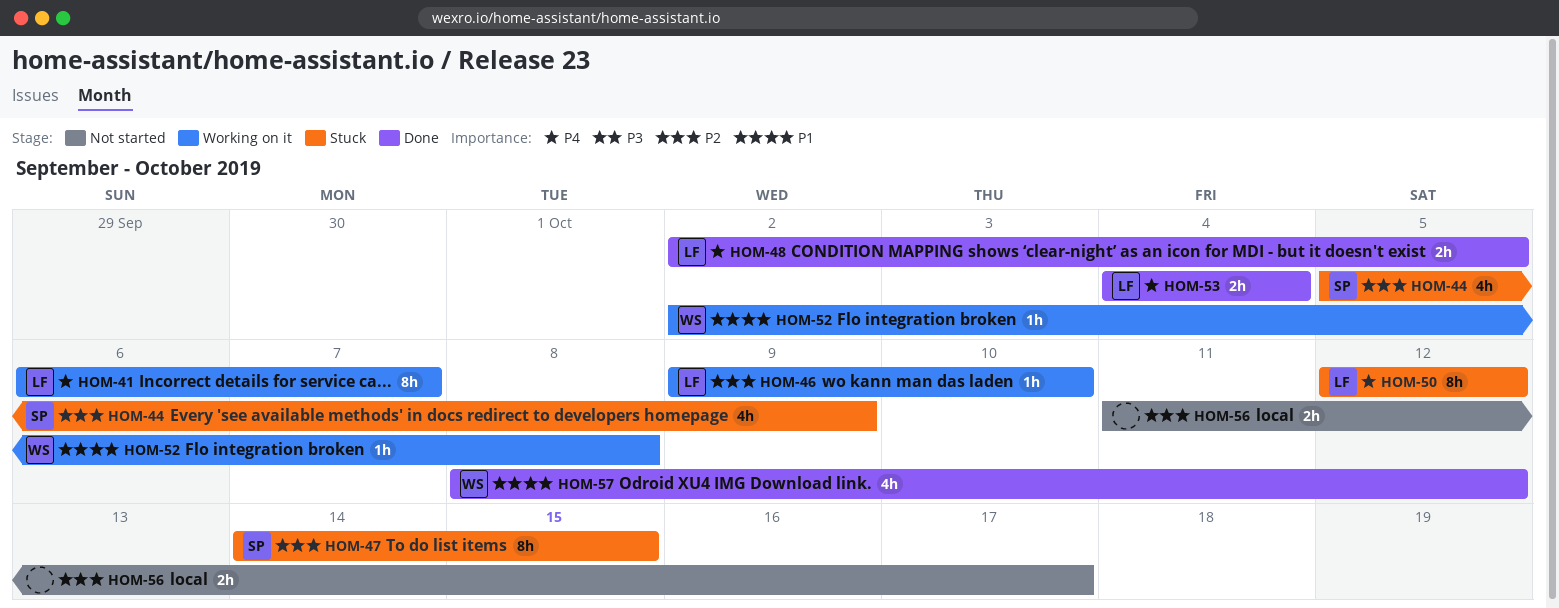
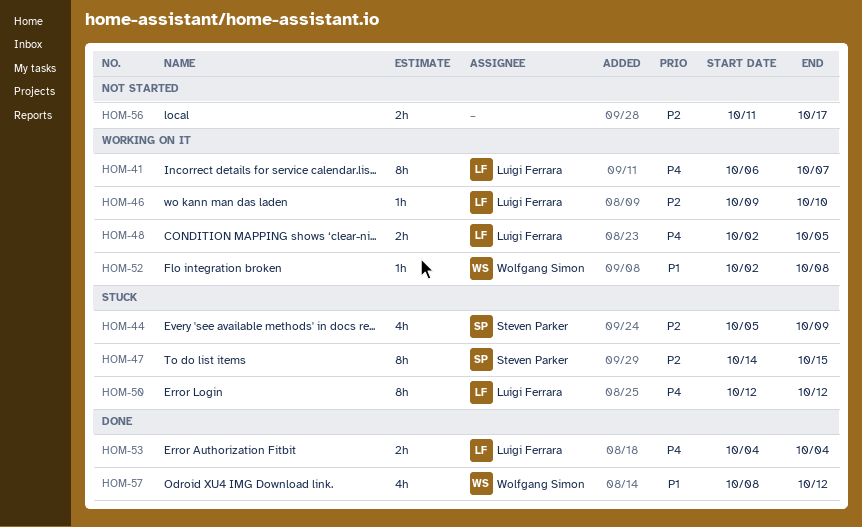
HOM-48, status: Done -> Working on it

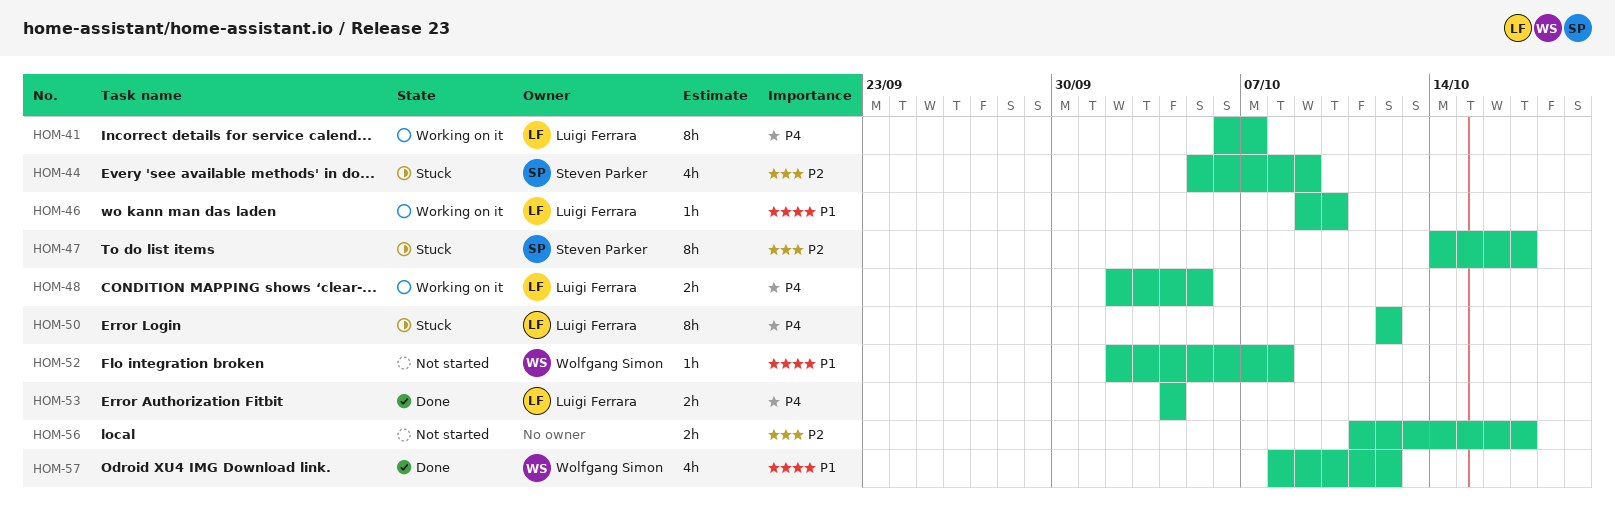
HOM-46, priority: P2 -> P1
HOM-47, due: Oct 15 -> Oct 17
HOM-52, status: Working on it -> Not started

